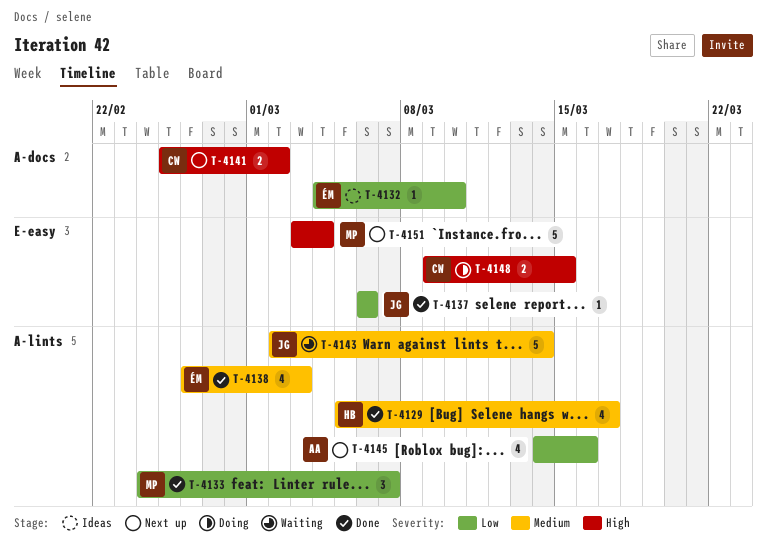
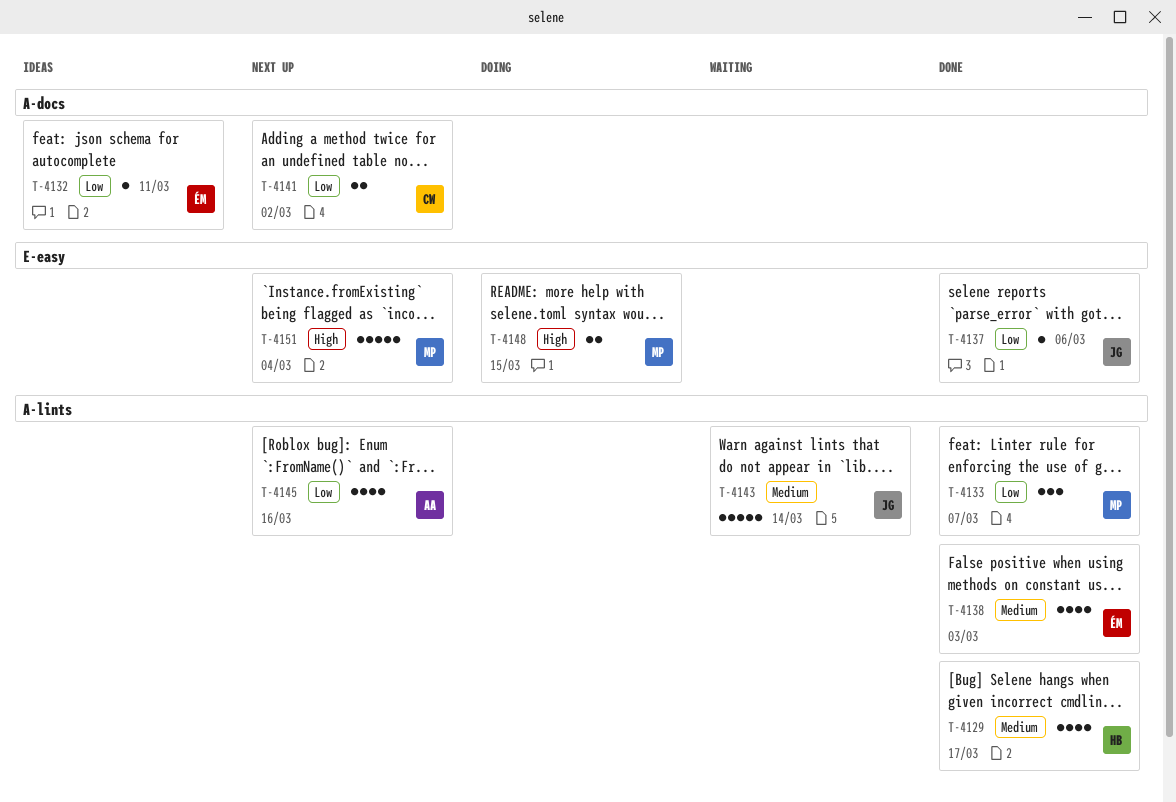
T-4132, due: Mar 10 -> Mar 11
T-4141, priority: High -> Low
T-4148, owner: CW -> MP

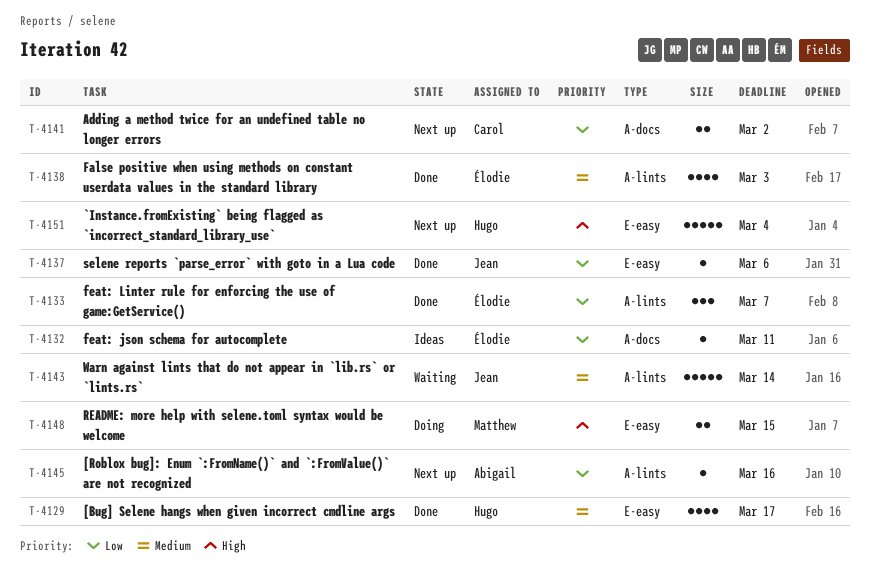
T-4129, label: A-lints -> E-easy
T-4133, owner: Matthew -> Élodie
T-4145, estimate: 4 -> 1
T-4151, owner: Matthew -> Hugo

